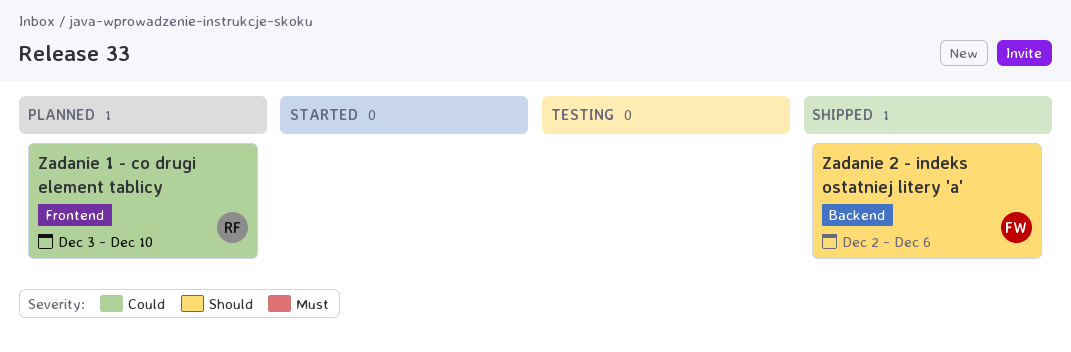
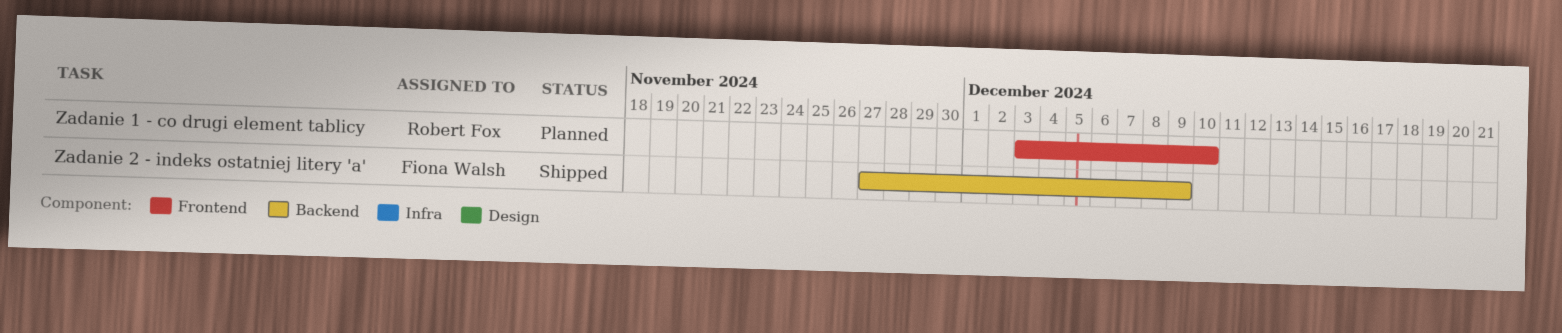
Zadanie 2 - indeks ostatniej litery 'a', start: Dec 2 -> Nov 27
Zadanie 2 - indeks ostatniej litery 'a', due: Dec 6 -> Dec 9

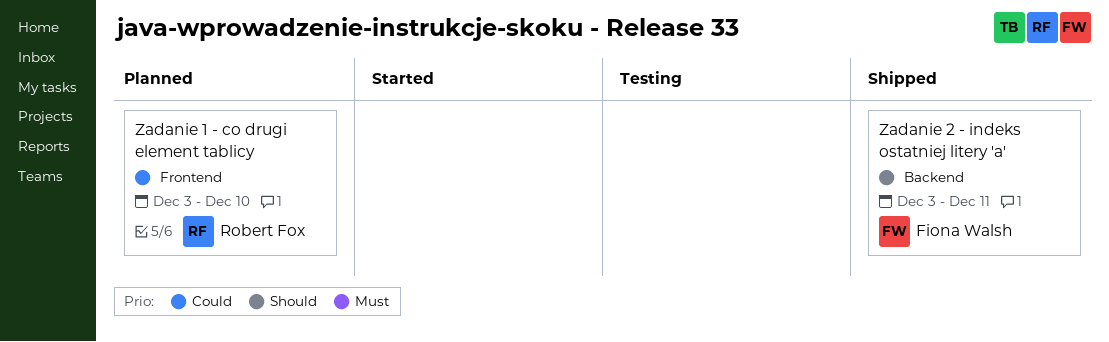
Zadanie 2 - indeks ostatniej litery 'a', start: Nov 27 -> Dec 3
Zadanie 2 - indeks ostatniej litery 'a', due: Dec 9 -> Dec 11

